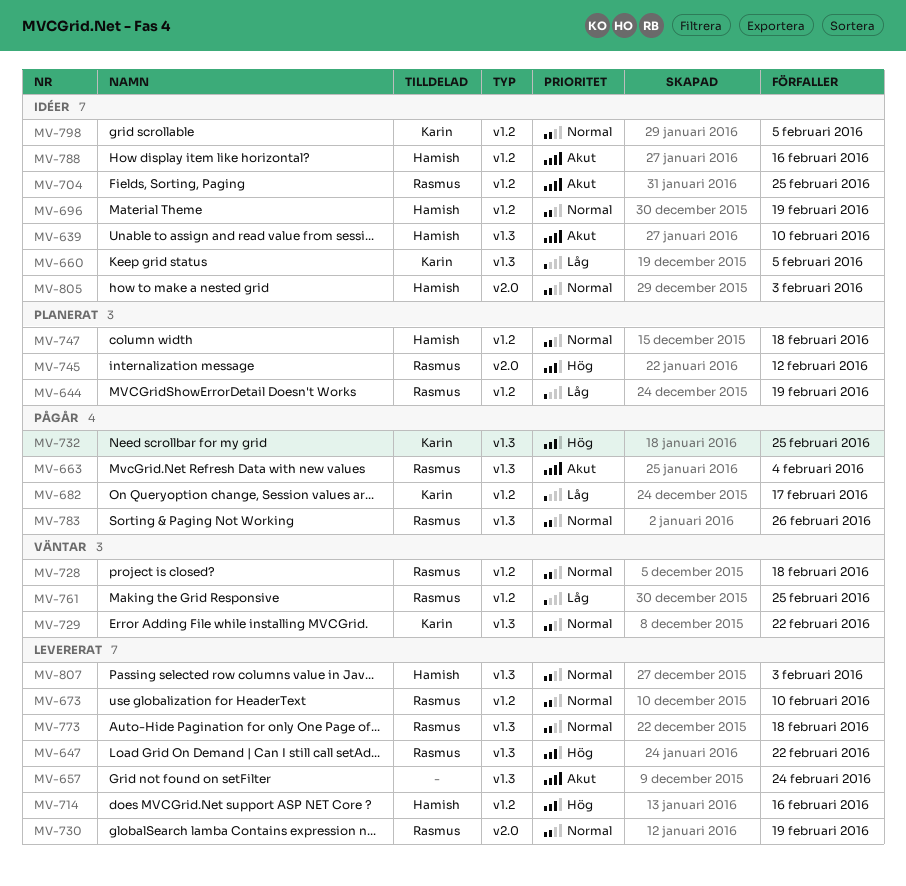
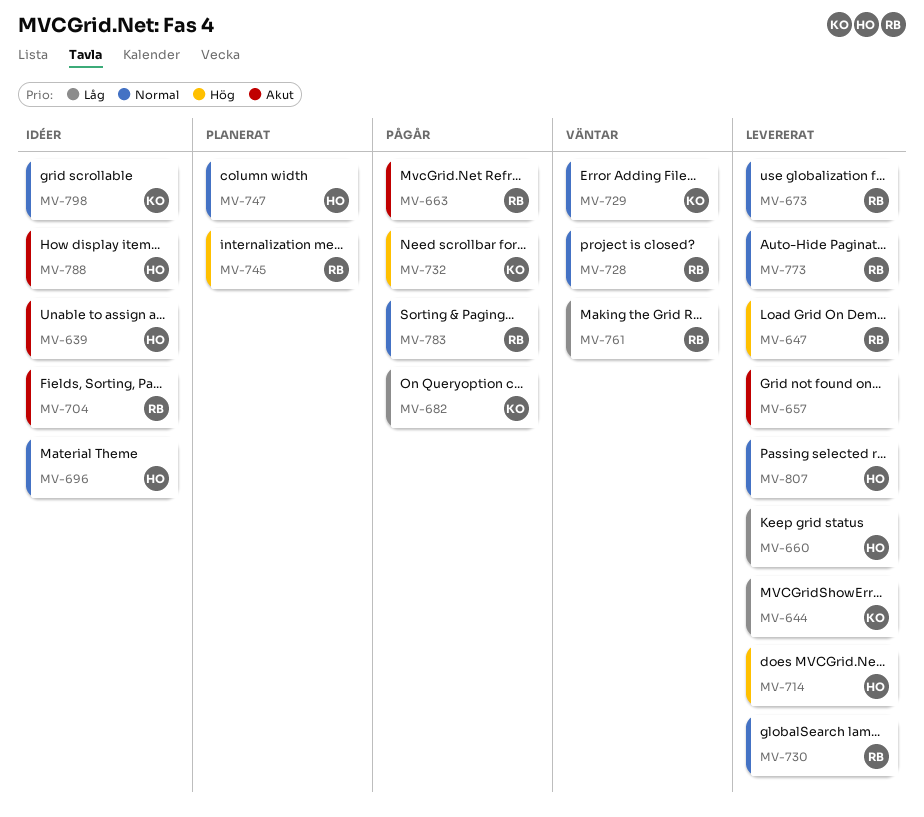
MV-644, status: Planerat -> Levererat
MV-644, owner: Rasmus -> Karin
MV-660, status: Idéer -> Levererat
MV-660, owner: Karin -> Hamish
MV-805: present -> none

